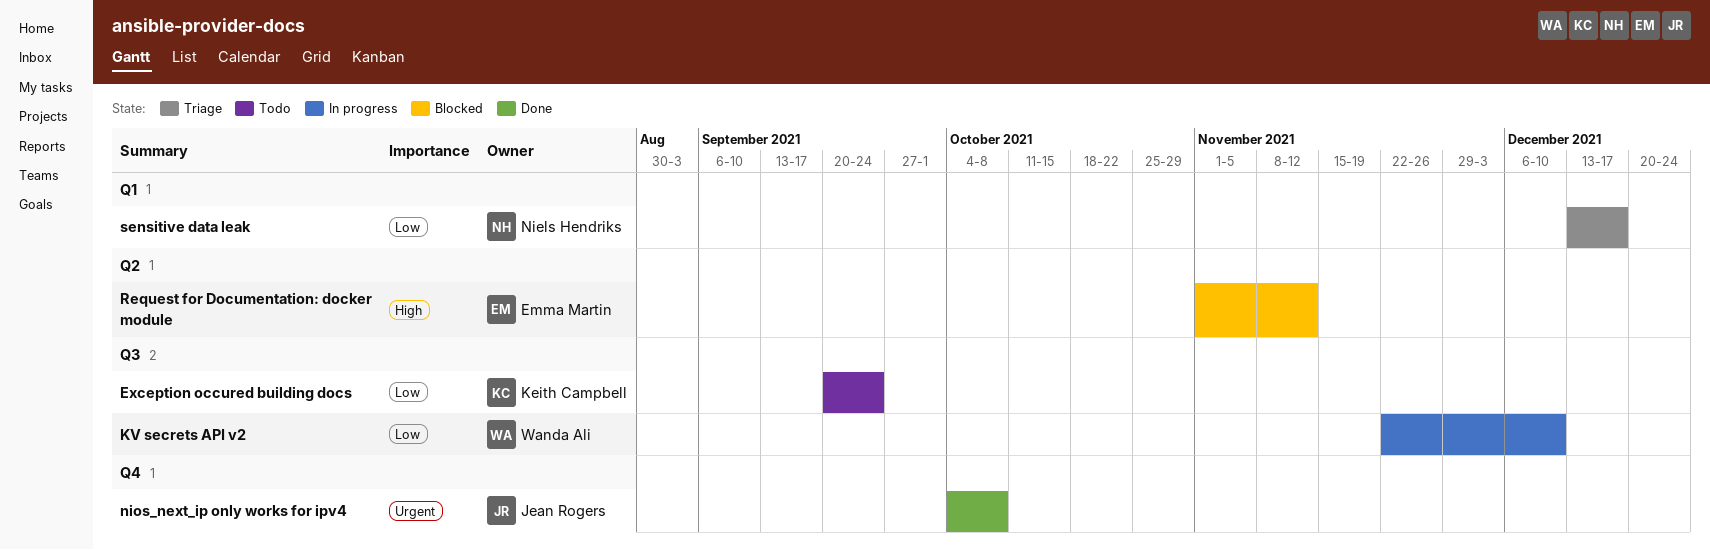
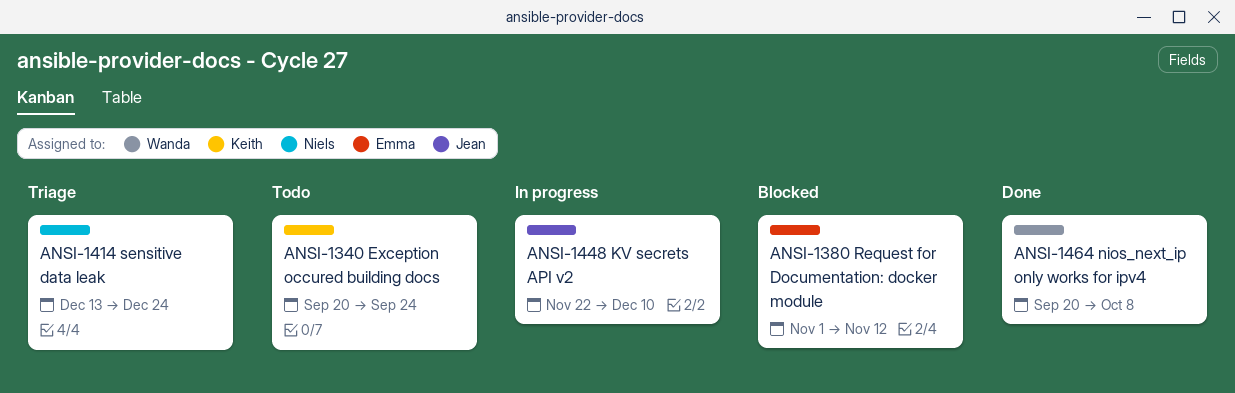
KV secrets API v2, owner: Wanda Ali -> Jean Rogers
nios_next_ip only works for ipv4, owner: Jean Rogers -> Wanda Ali
nios_next_ip only works for ipv4, start: Oct 4 -> Sep 20
sensitive data leak, due: Dec 17 -> Dec 24

